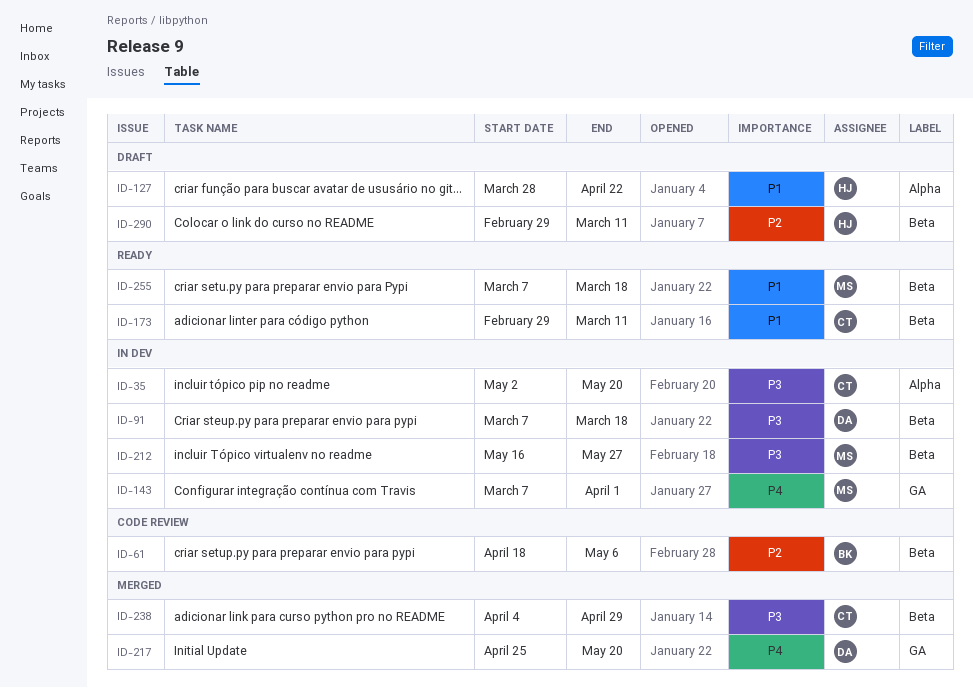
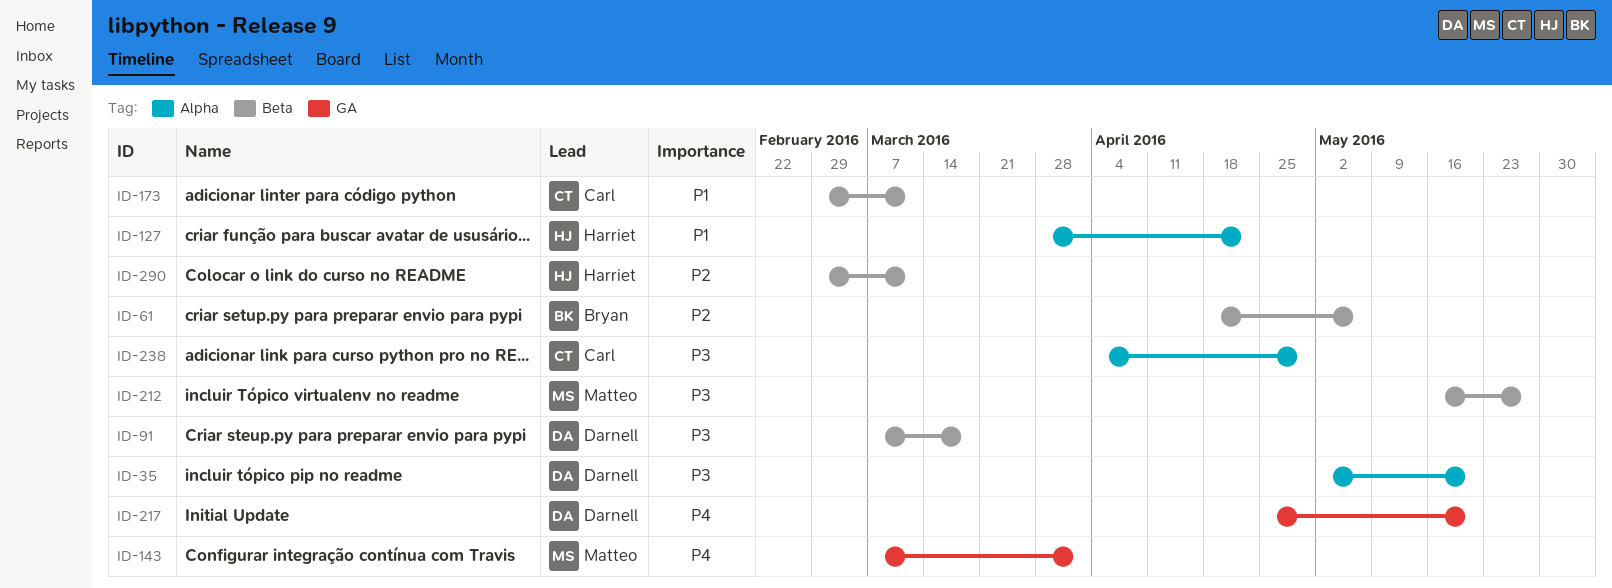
ID-35, owner: Carl -> Darnell
ID-238, label: Beta -> Alpha
ID-255: present -> none

